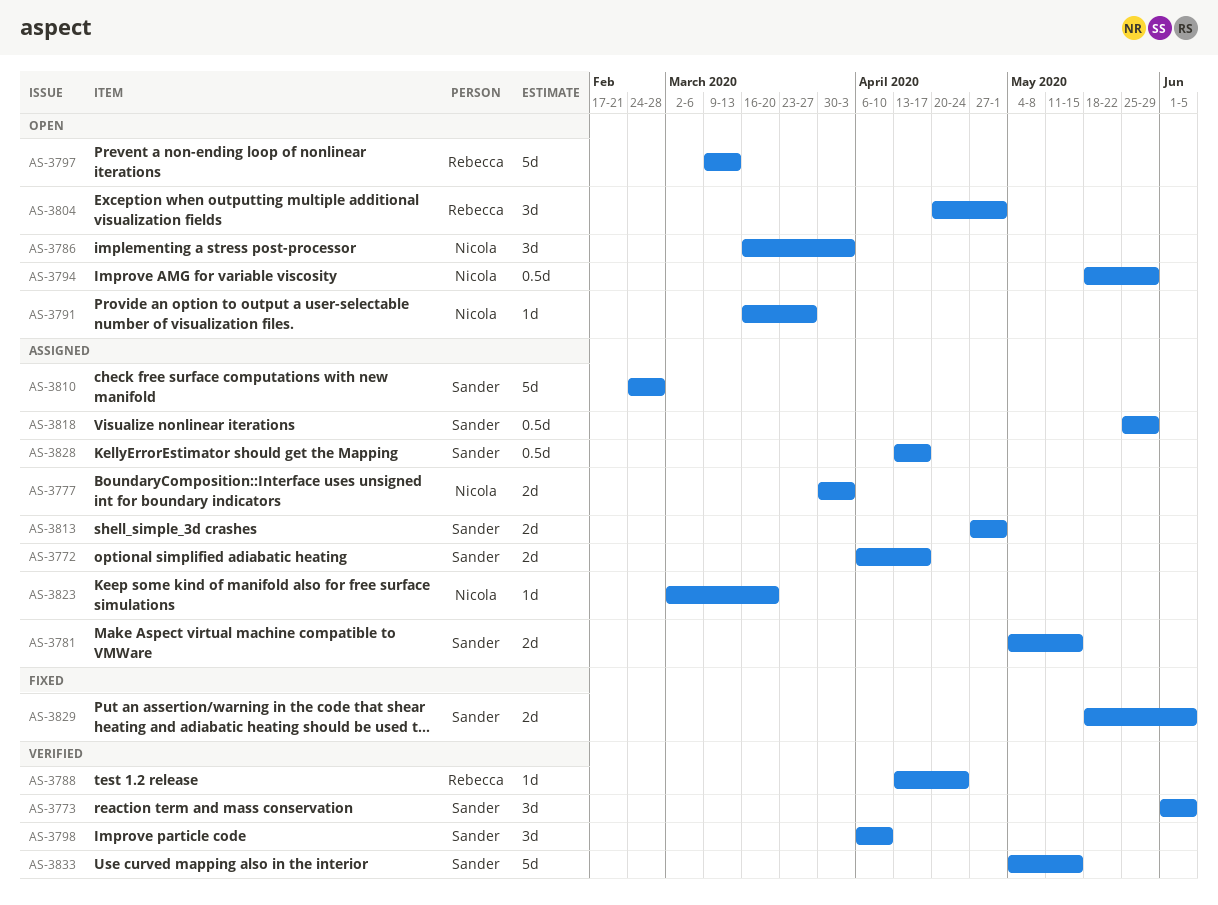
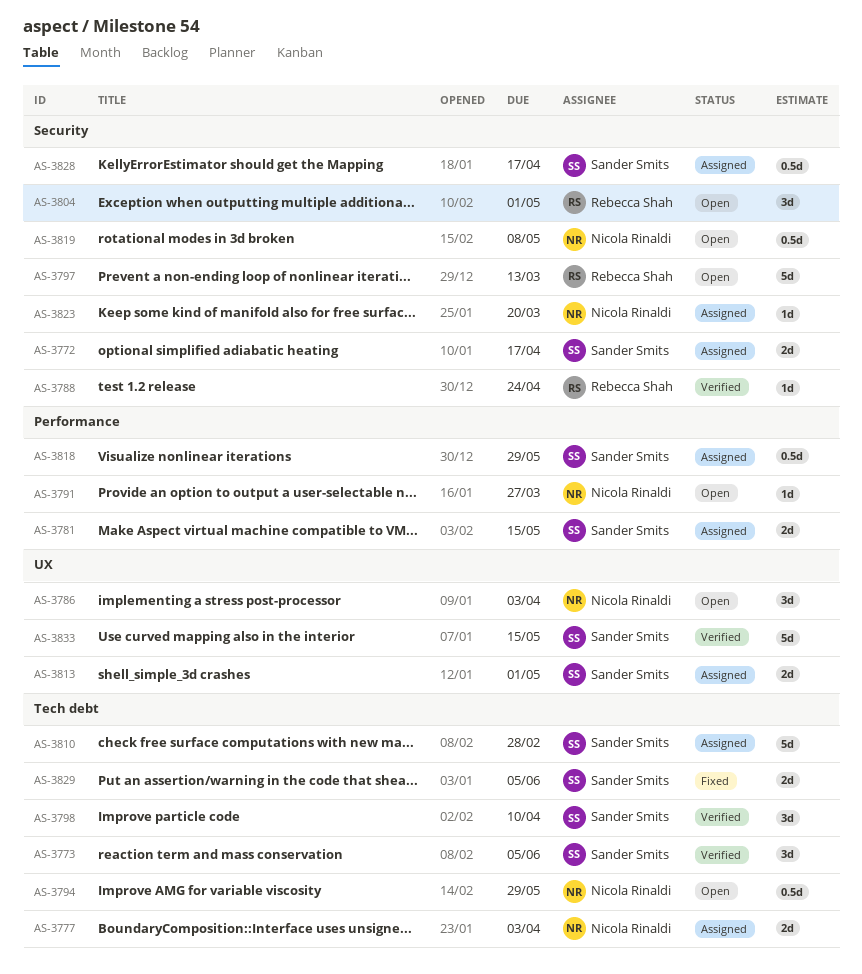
AS-3819: none -> present

